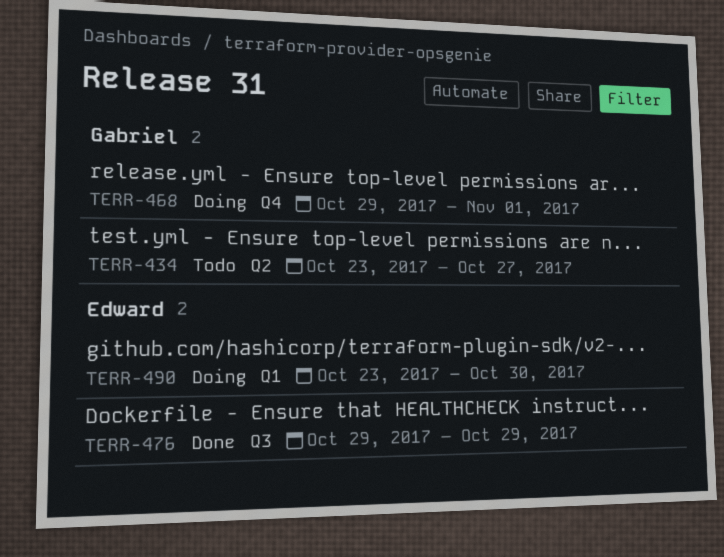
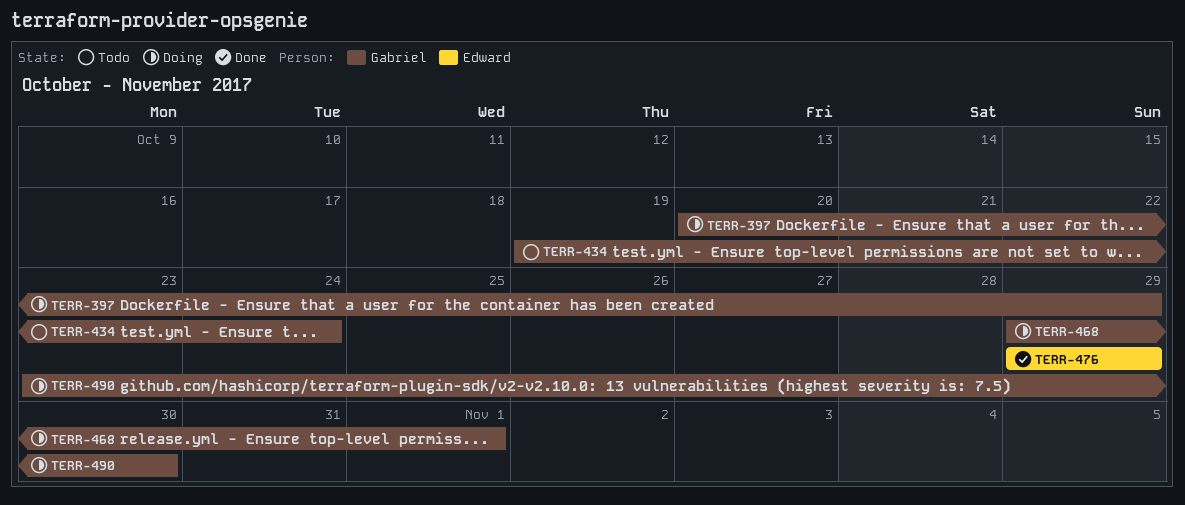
TERR-397: none -> present
TERR-434, start: Oct 23 -> Oct 19
TERR-434, due: Oct 27 -> Oct 24
TERR-490, owner: Edward -> Gabriel

